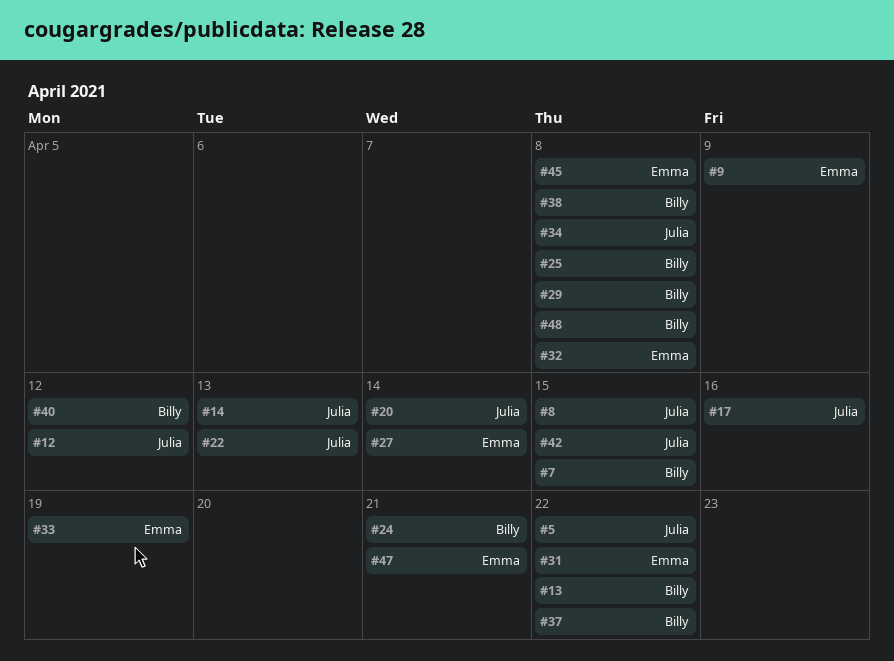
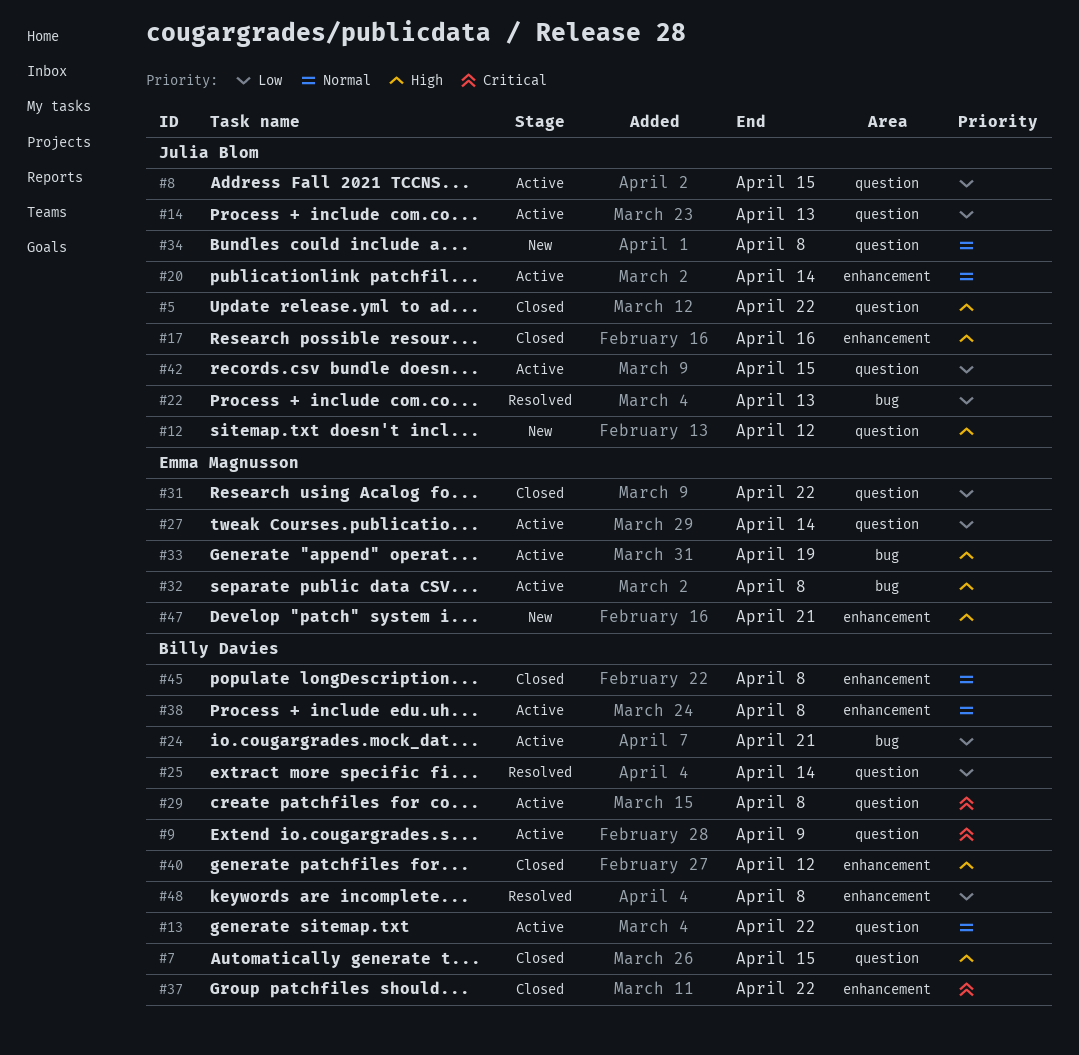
#9, owner: Emma Magnusson -> Billy Davies
#25, due: Apr 8 -> Apr 14
#45, owner: Emma Magnusson -> Billy Davies

